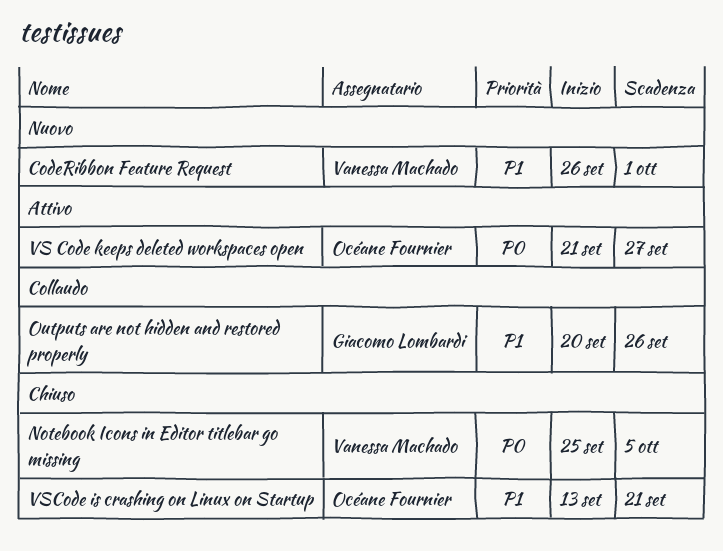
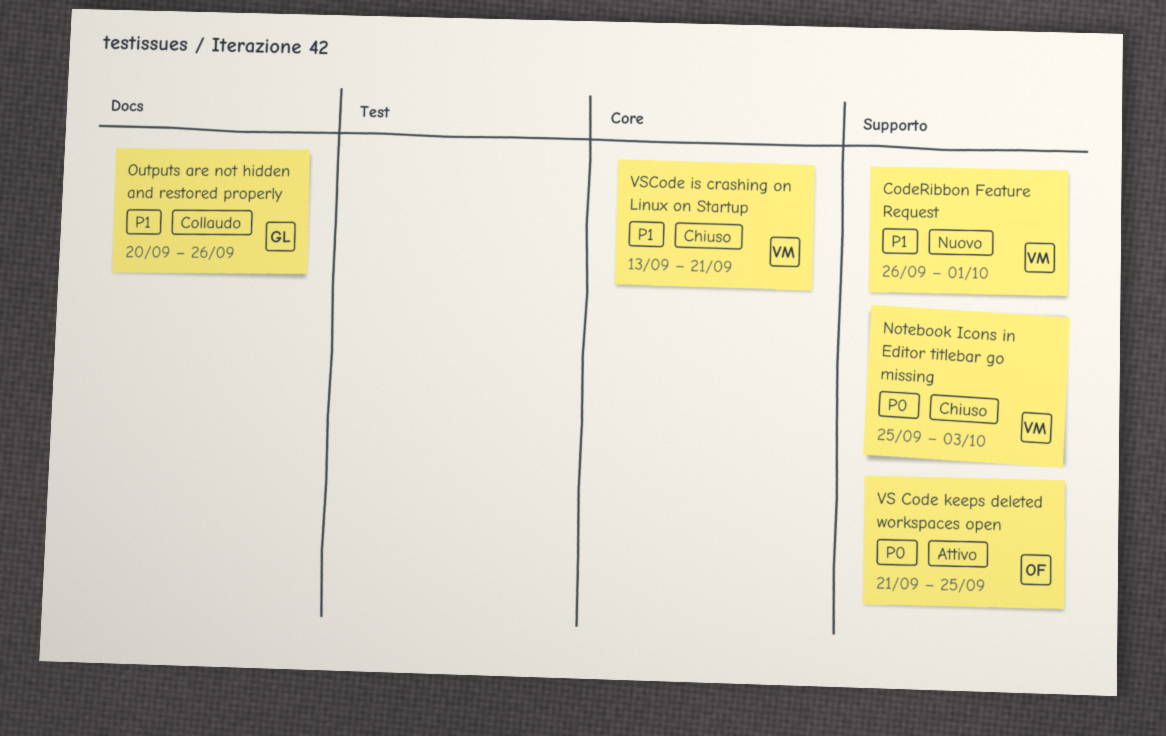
Notebook Icons in Editor titlebar go missing, due: Oct 5 -> Oct 3
VS Code keeps deleted workspaces open, due: Sep 27 -> Sep 25
VSCode is crashing on Linux on Startup, owner: Océane Fournier -> Vanessa Machado

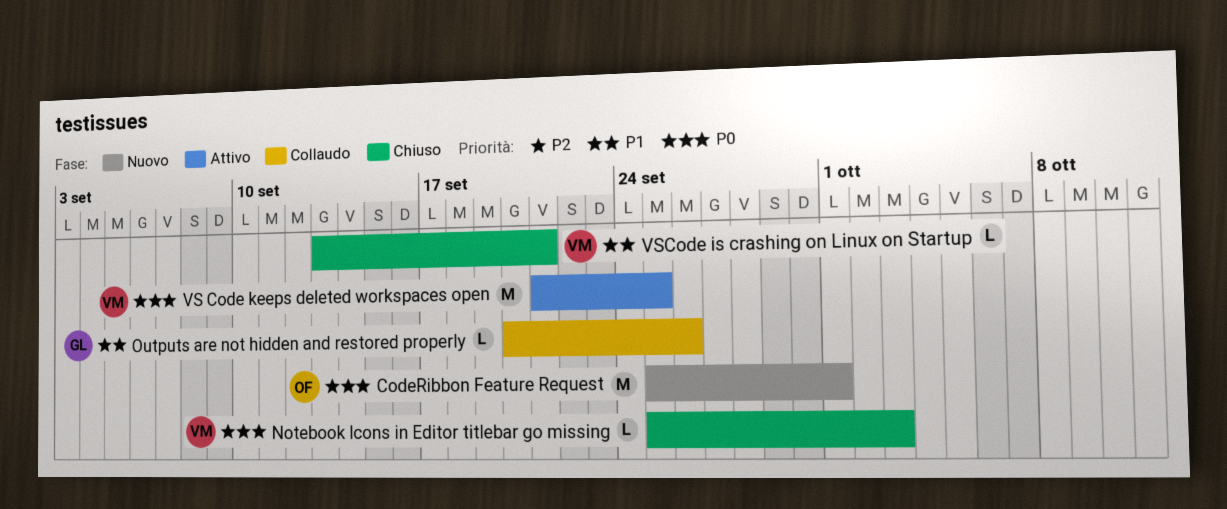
CodeRibbon Feature Request, owner: VM -> OF
CodeRibbon Feature Request, priority: P1 -> P0
CodeRibbon Feature Request, start: Sep 26 -> Sep 25
VS Code keeps deleted workspaces open, owner: OF -> VM

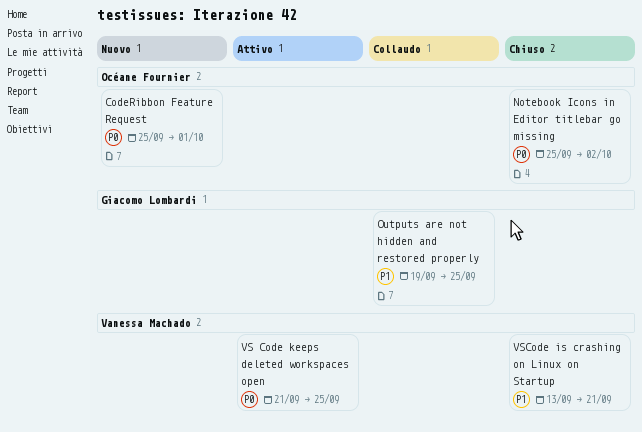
Notebook Icons in Editor titlebar go missing, owner: Vanessa Machado -> Océane Fournier
Notebook Icons in Editor titlebar go missing, due: Oct 3 -> Oct 2
Outputs are not hidden and restored properly, start: Sep 20 -> Sep 19
Outputs are not hidden and restored properly, due: Sep 26 -> Sep 25

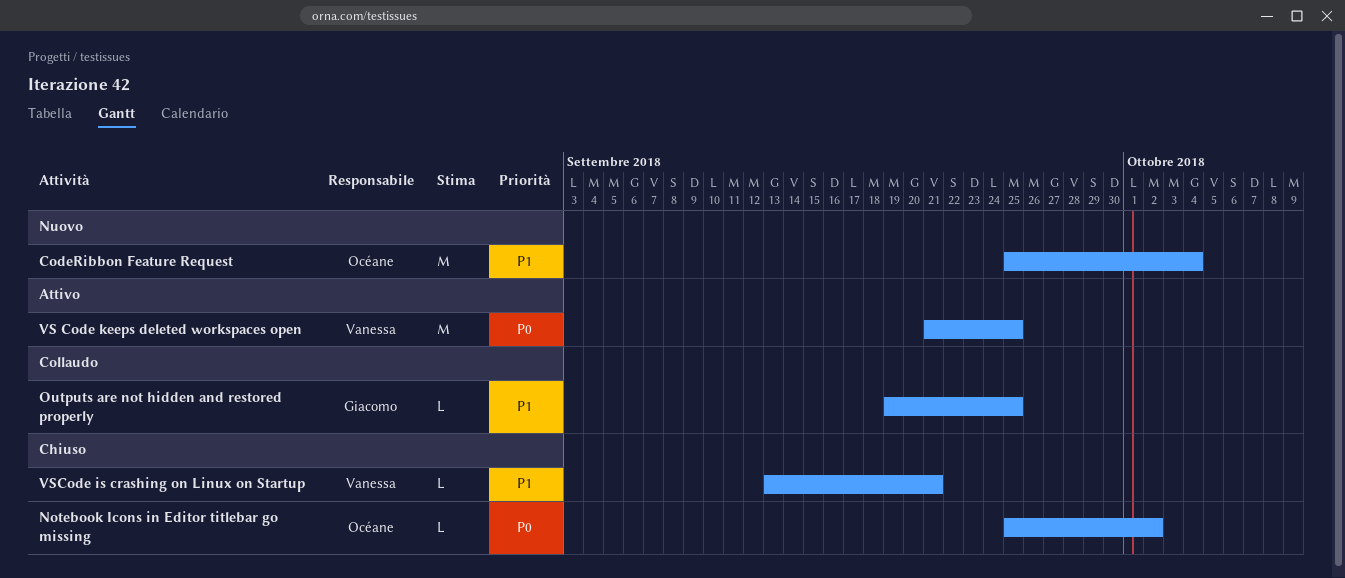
CodeRibbon Feature Request, priority: P0 -> P1
CodeRibbon Feature Request, due: Oct 1 -> Oct 4

